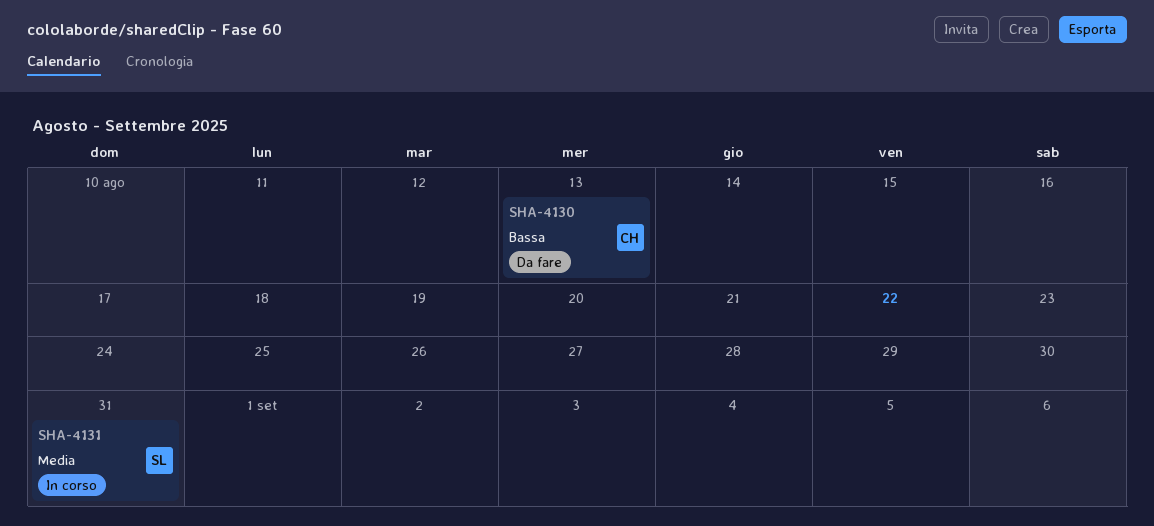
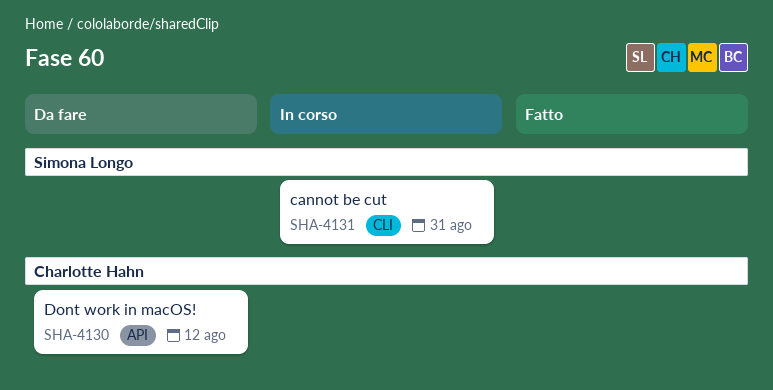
SHA-4130, due: Aug 13 -> Aug 12

